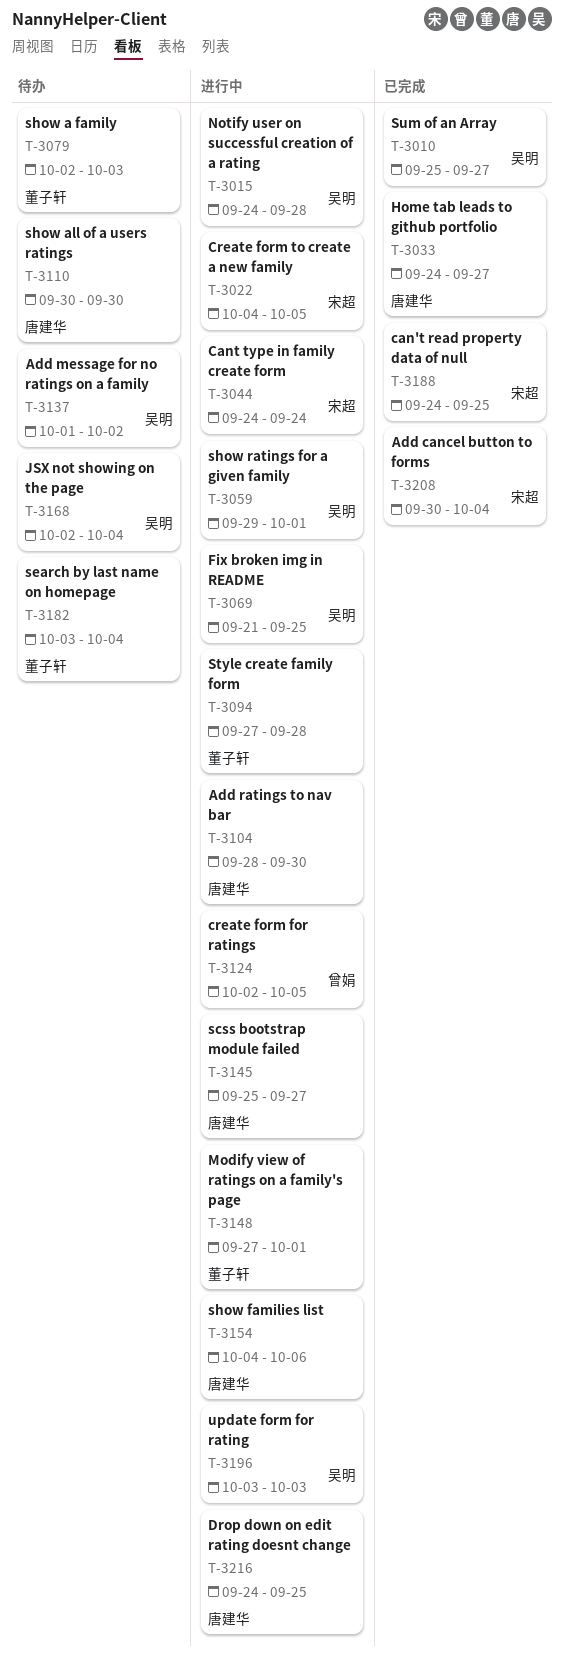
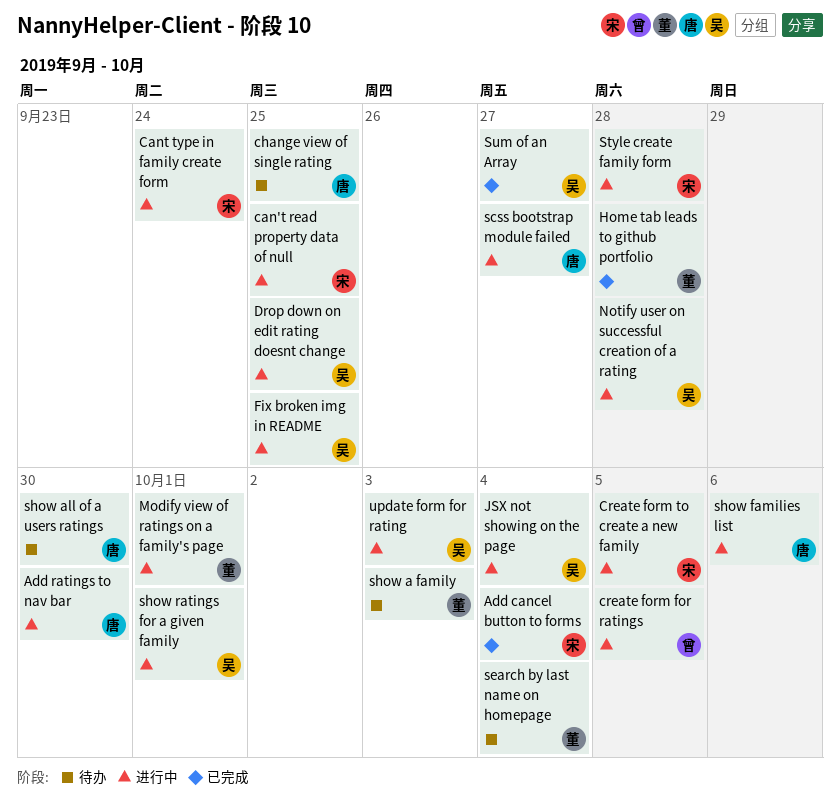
Add message for no ratings on a family: present -> none
can't read property data of null, status: 已完成 -> 进行中
change view of single rating: none -> present
Drop down on edit rating doesnt change, owner: 唐建华 -> 吴明
Home tab leads to github portfolio, owner: 唐建华 -> 董子轩
Home tab leads to github portfolio, due: Sep 27 -> Sep 28
JSX not showing on the page, status: 待办 -> 进行中
Style create family form, owner: 董子轩 -> 宋超

